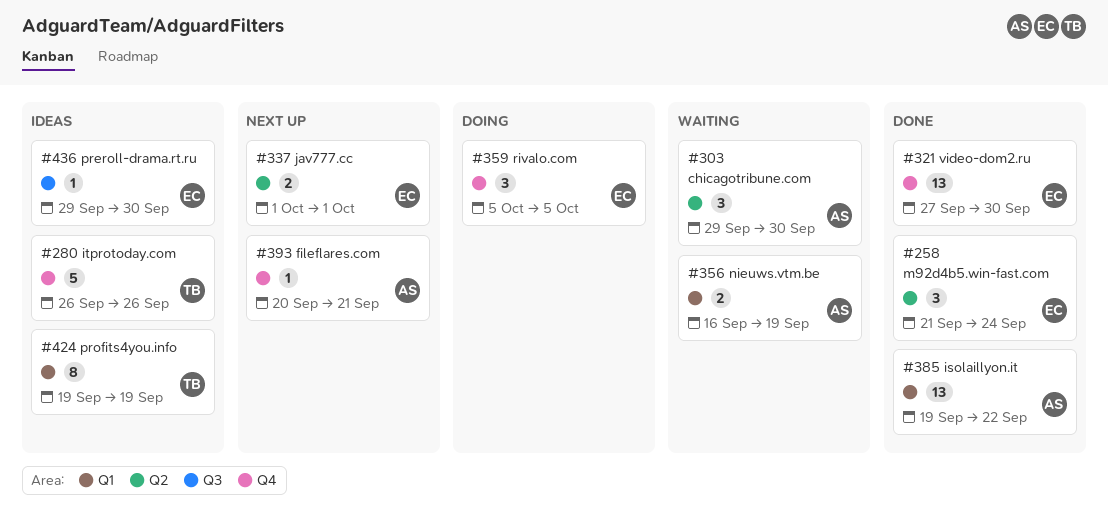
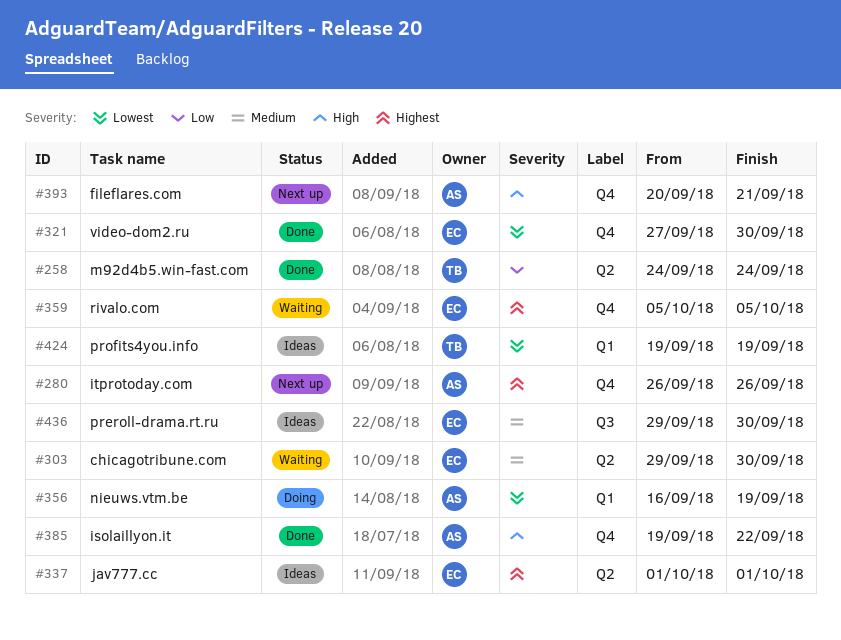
#258, owner: EC -> TB
#258, start: Sep 21 -> Sep 24
#280, status: Ideas -> Next up
#280, owner: TB -> AS
#303, owner: AS -> EC
#337, status: Next up -> Ideas
#356, status: Waiting -> Doing
#359, status: Doing -> Waiting
#385, label: Q1 -> Q4

